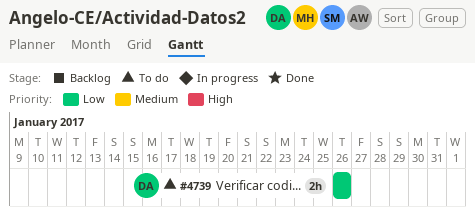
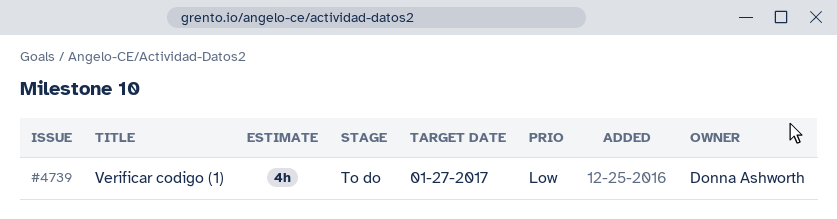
#4739, estimate: 2h -> 4h
#4739, due: Jan 26 -> Jan 27

